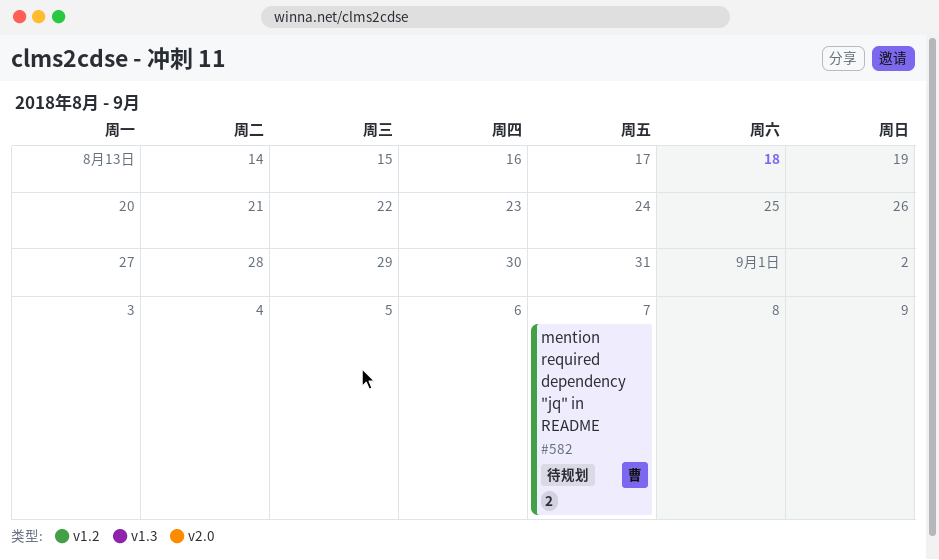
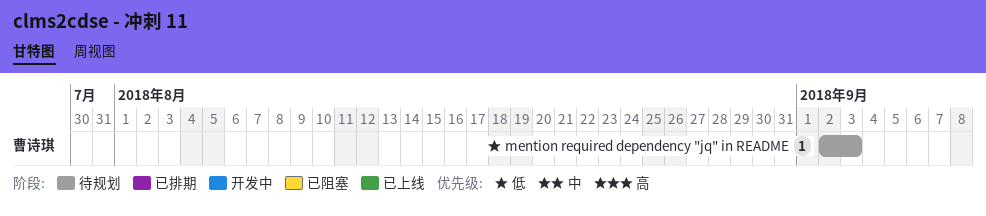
mention required dependency "jq" in README, estimate: 2 -> 1
mention required dependency "jq" in README, due: Sep 7 -> Sep 3

